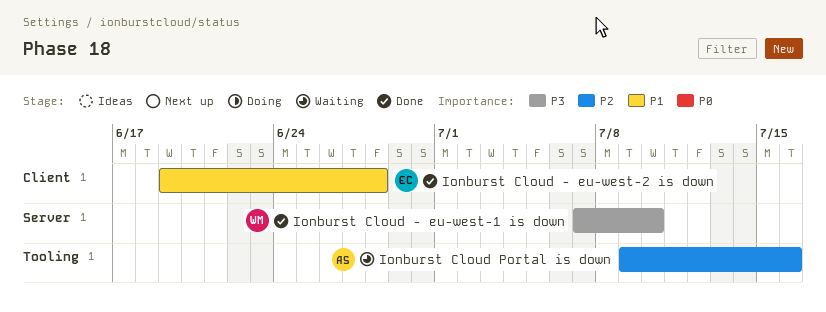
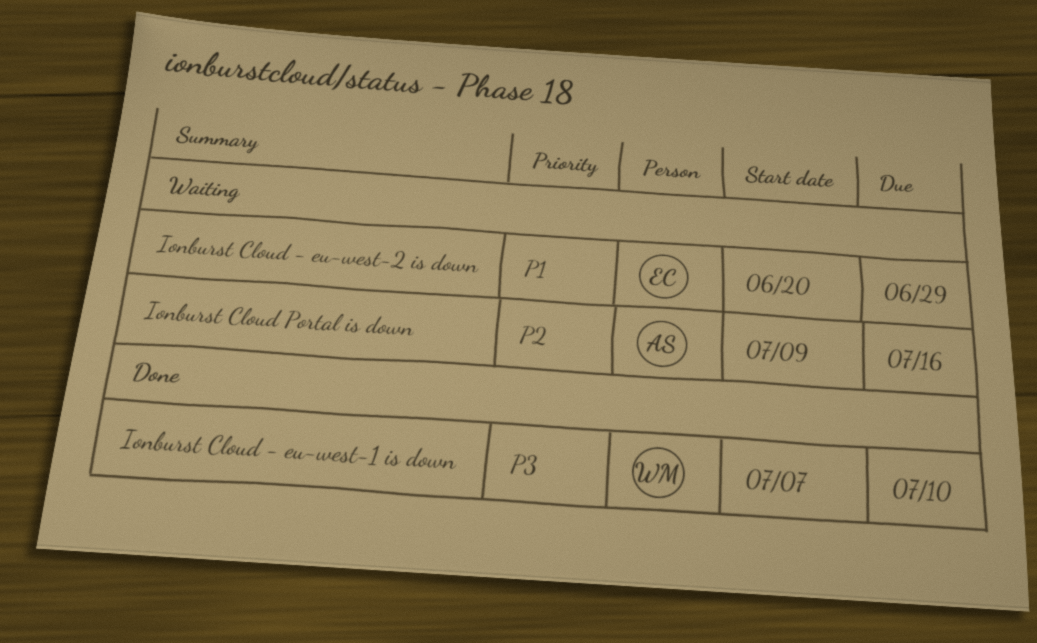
Ionburst Cloud - eu-west-2 is down, status: Done -> Waiting
Ionburst Cloud - eu-west-2 is down, start: Jun 19 -> Jun 20
Ionburst Cloud - eu-west-2 is down, due: Jun 28 -> Jun 29

